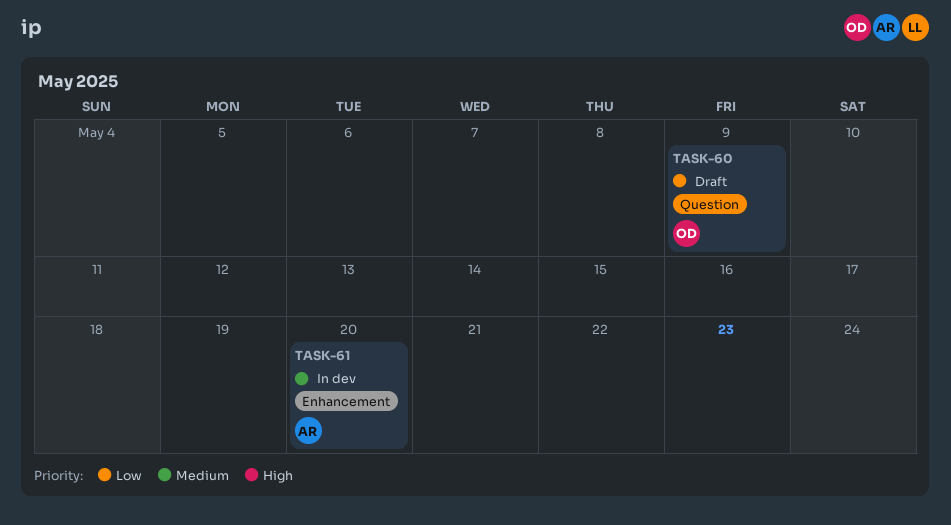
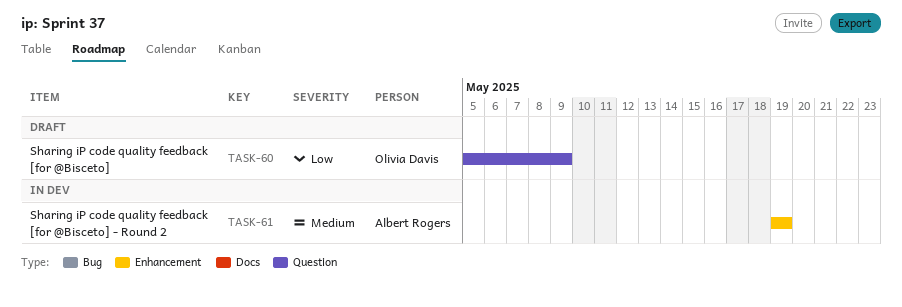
TASK-61, due: May 20 -> May 19

